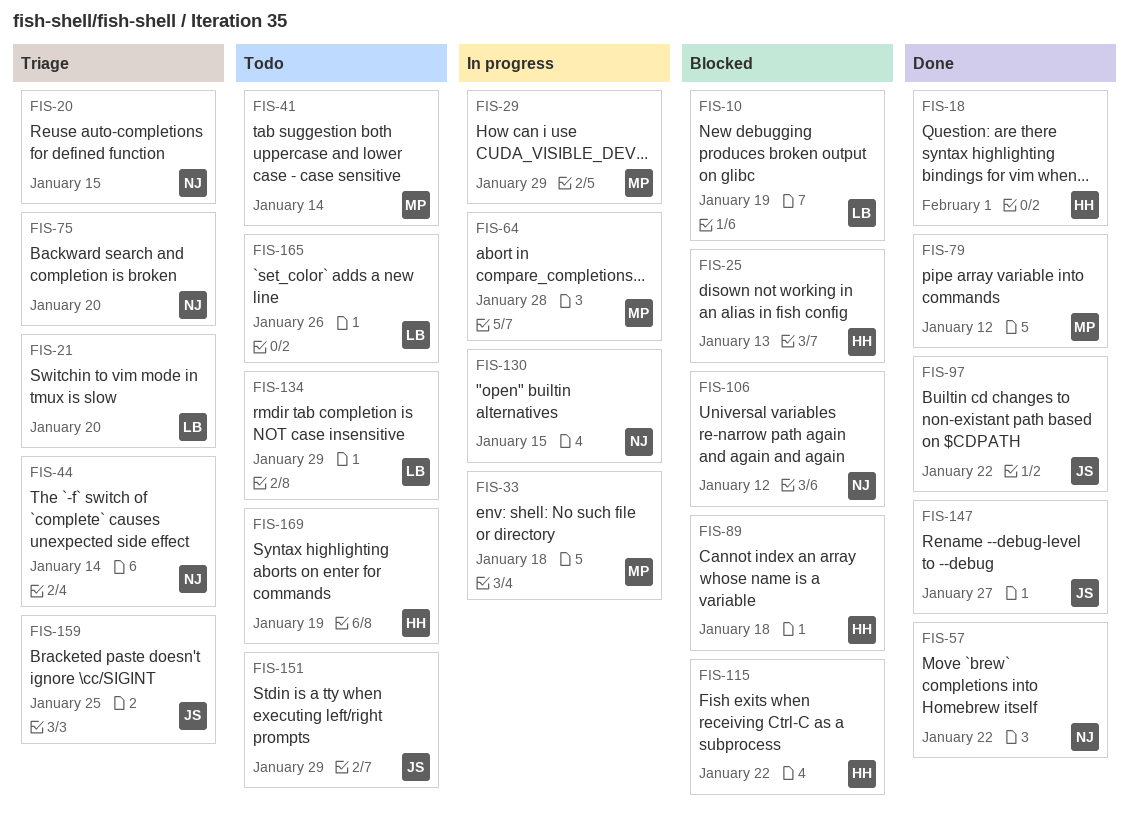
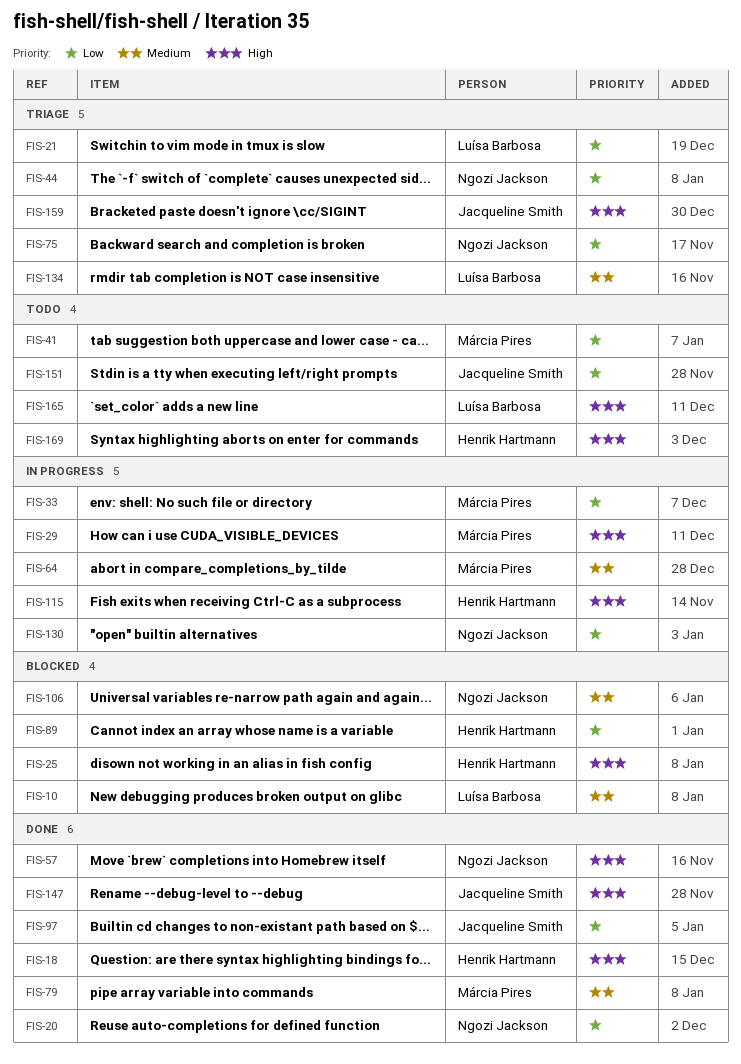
FIS-20, status: Triage -> Done
FIS-115, status: Blocked -> In progress
FIS-134, status: Todo -> Triage

